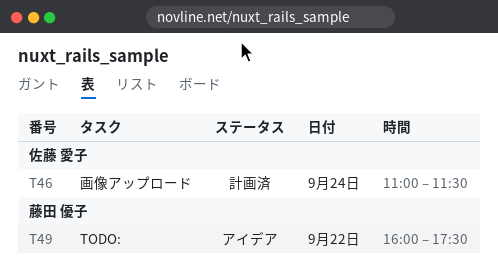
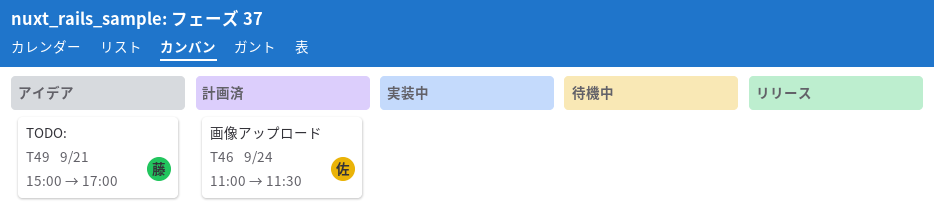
T49, day: Sep 22 -> Sep 21
T49, begins: 16:00 -> 15:00
T49, ends: 17:30 -> 17:00

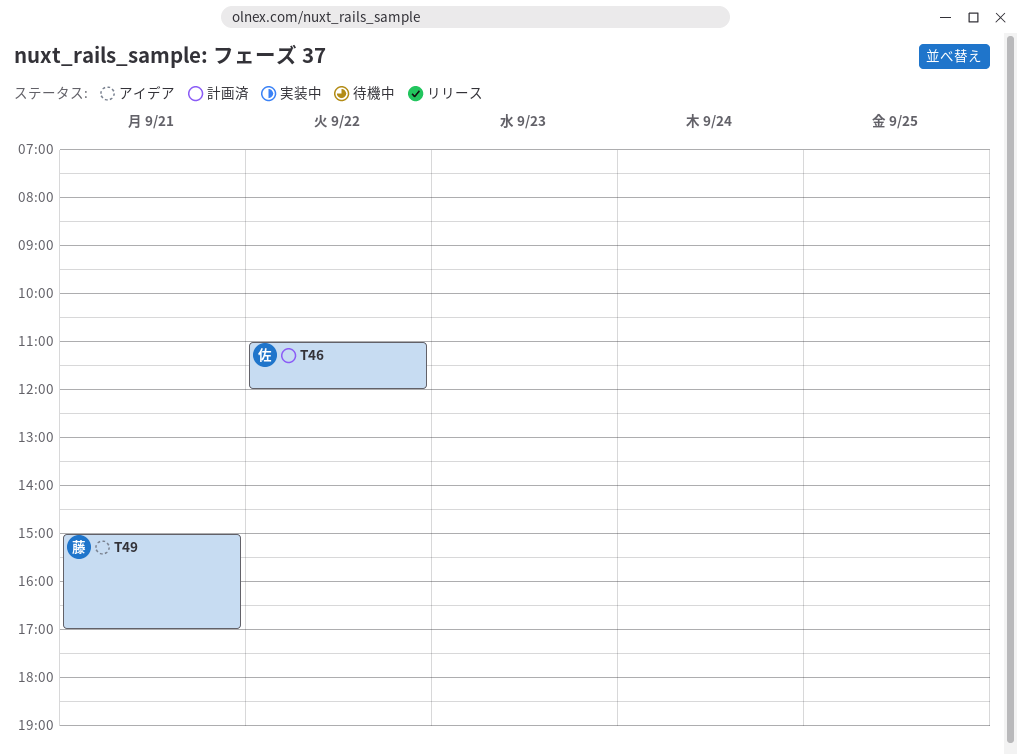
T46, day: Sep 24 -> Sep 22
T46, ends: 11:30 -> 12:00

